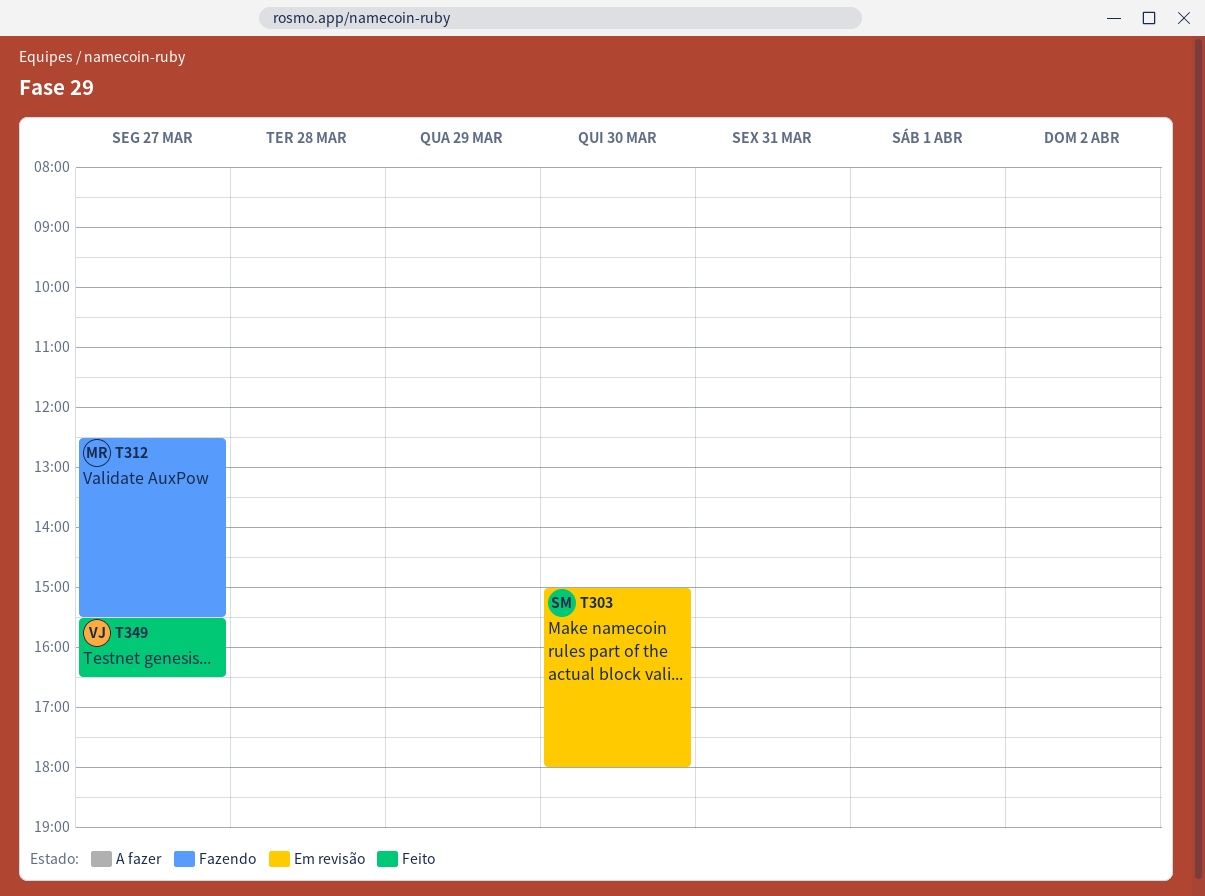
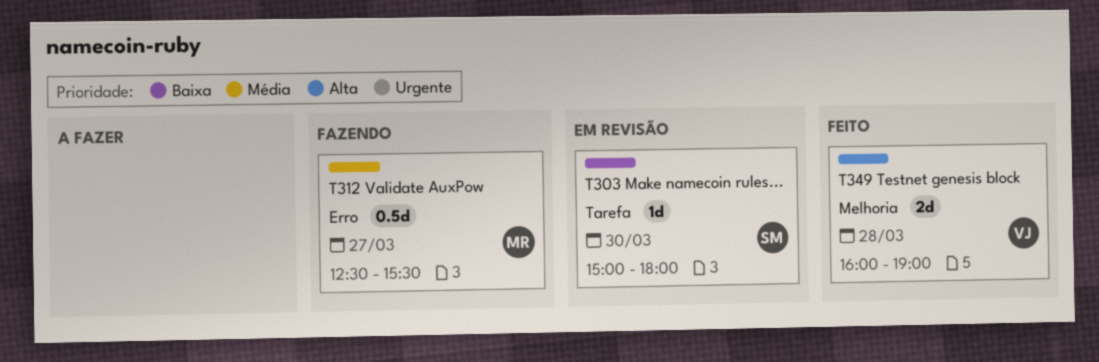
T349, day: Mar 27 -> Mar 28
T349, begins: 15:30 -> 16:00
T349, ends: 16:30 -> 19:00

